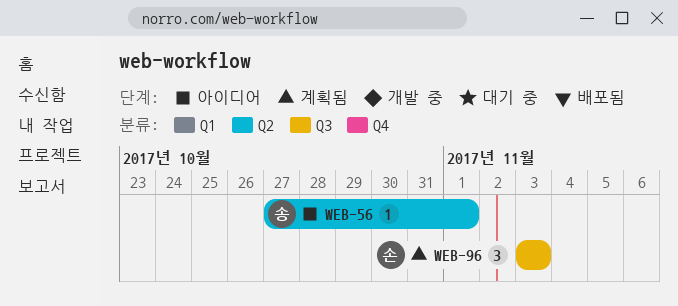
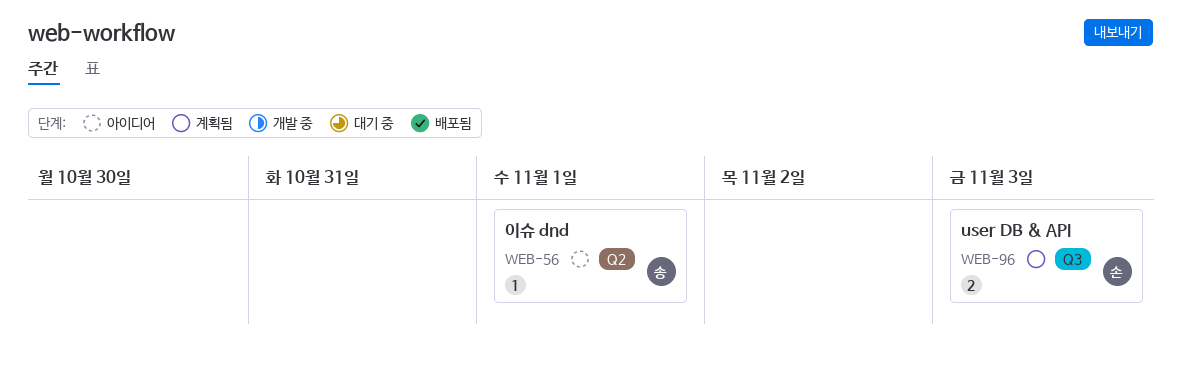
WEB-96, estimate: 3 -> 2

